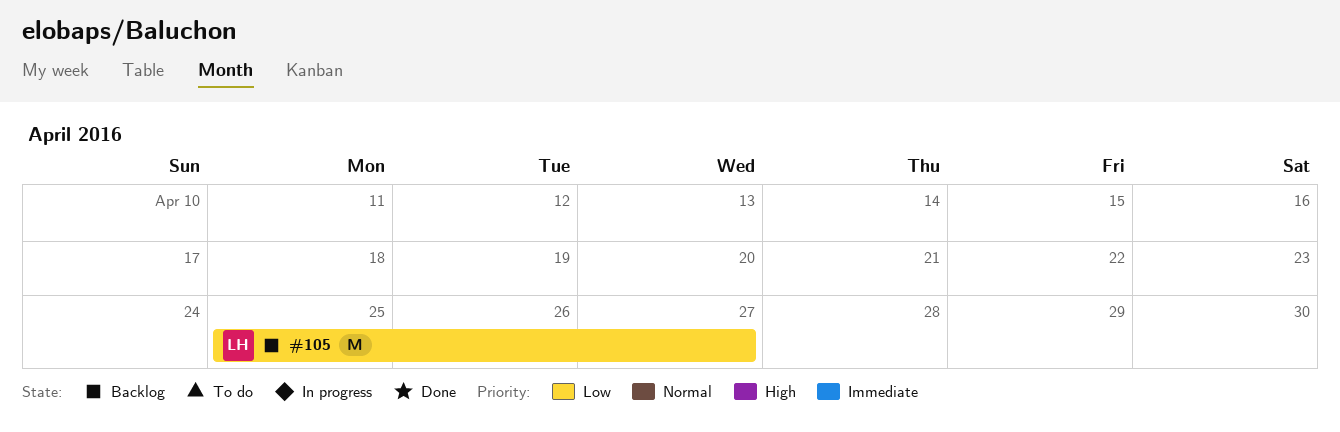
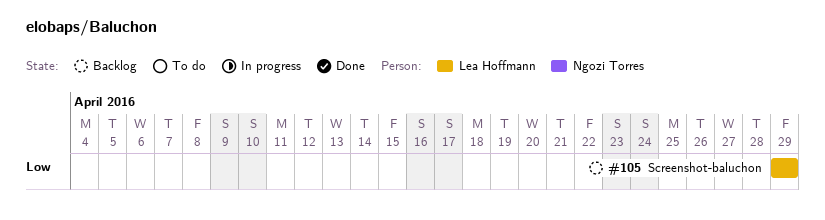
#105, start: Apr 25 -> Apr 29
#105, due: Apr 27 -> Apr 29

